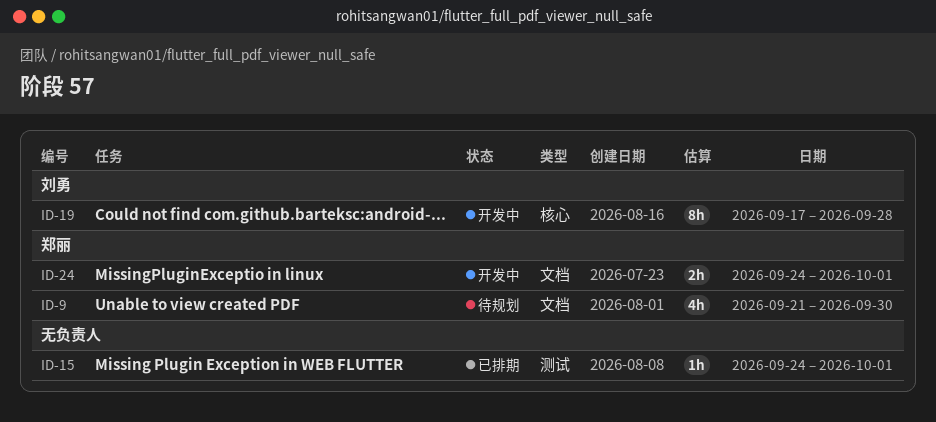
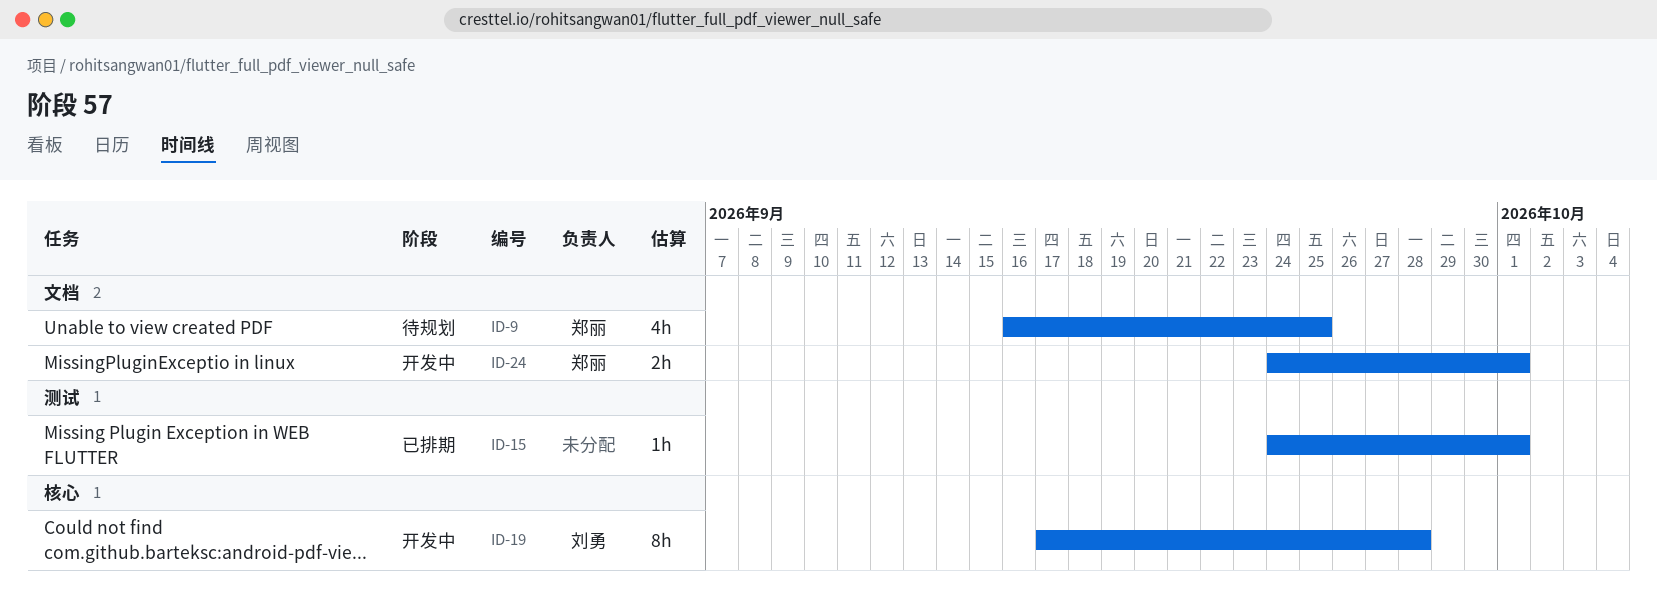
ID-9, start: Sep 21 -> Sep 16
ID-9, due: Sep 30 -> Sep 25

